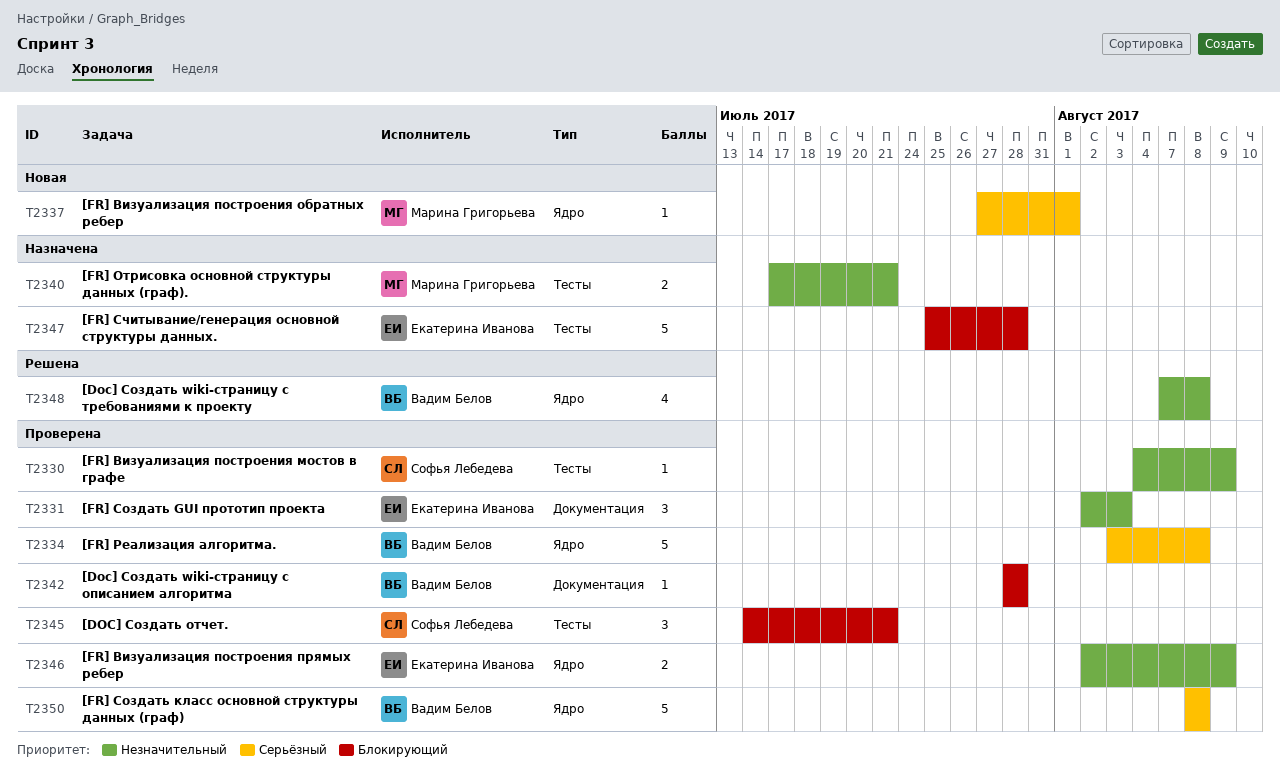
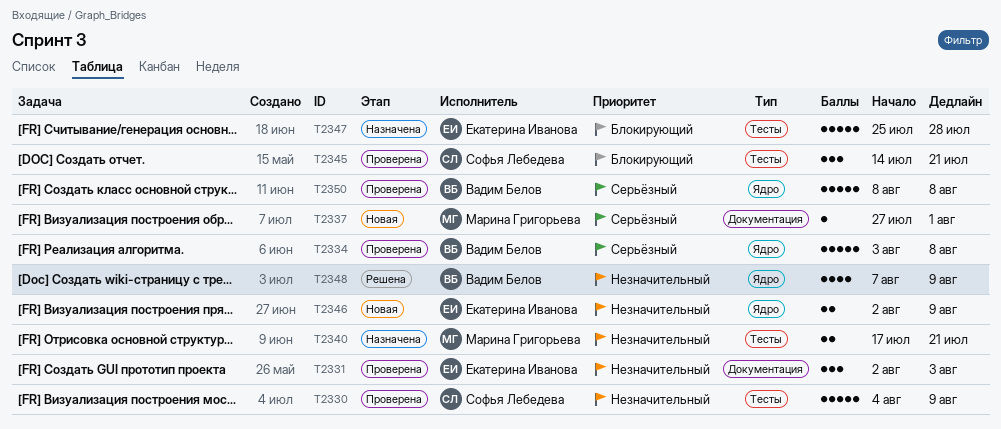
T2330, estimate: 1 -> 5
T2337, label: Ядро -> Документация
T2342: present -> none
T2346, status: Проверена -> Новая
T2348, due: Aug 8 -> Aug 9

